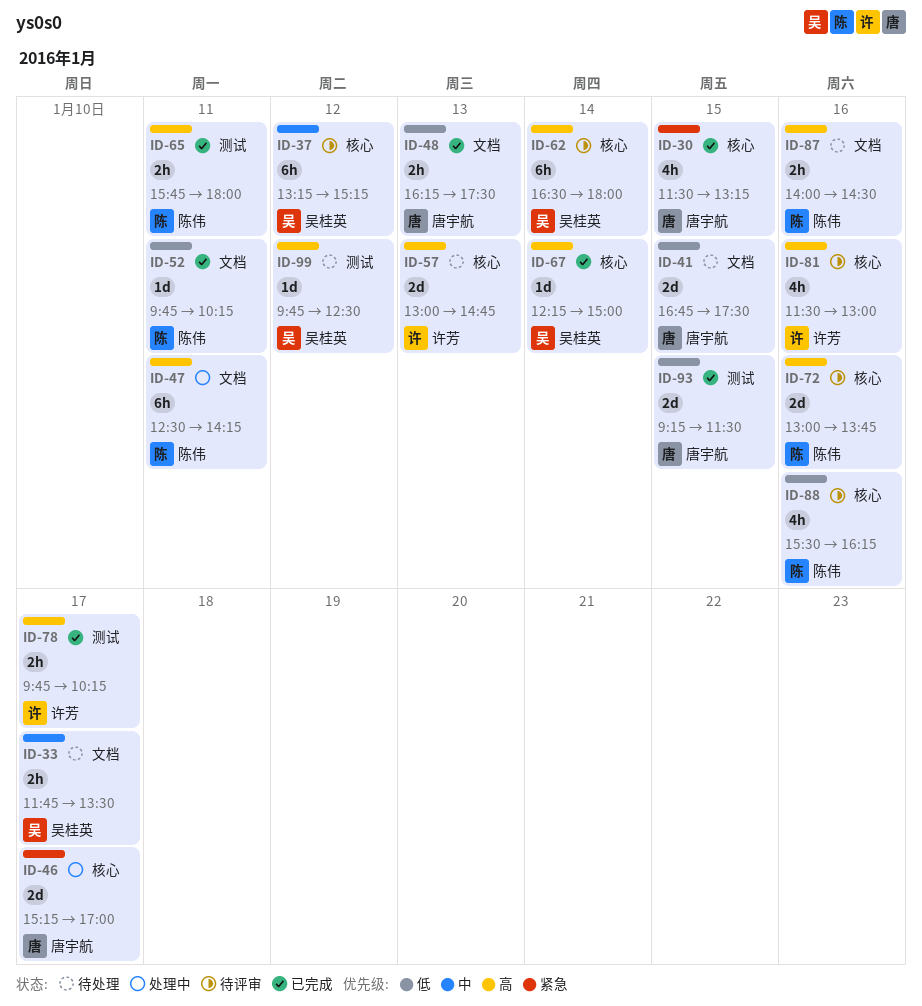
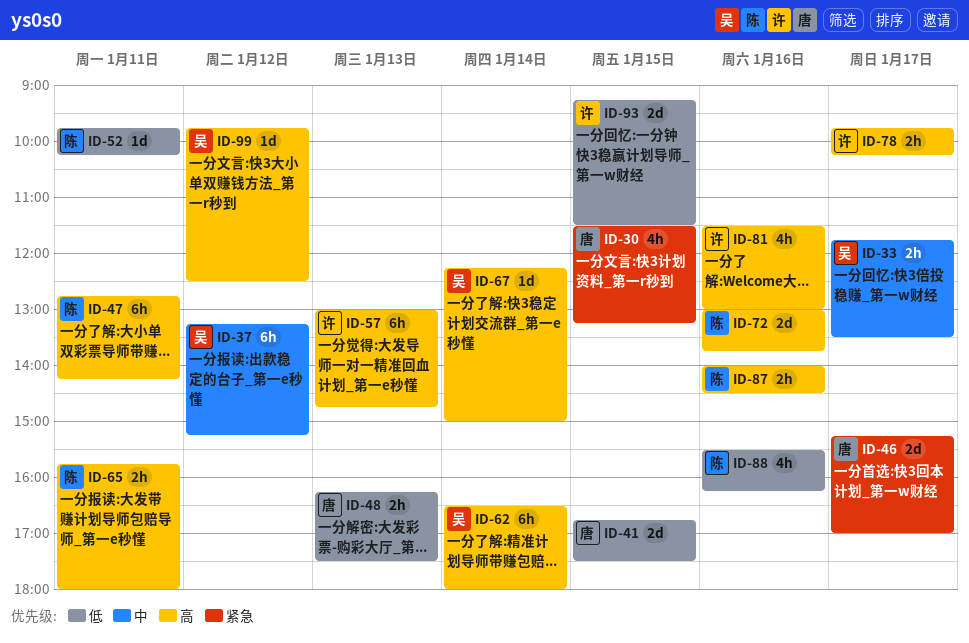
ID-47, begins: 12:30 -> 12:45
ID-57, estimate: 2d -> 6h
ID-93, owner: 唐宇航 -> 许芳

